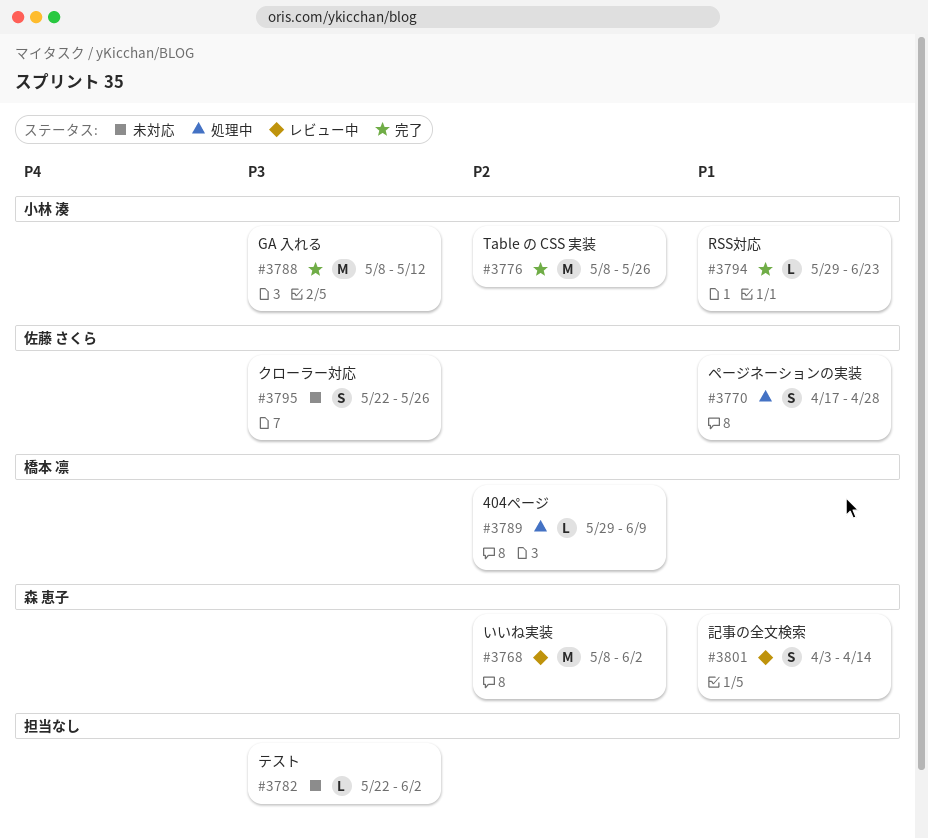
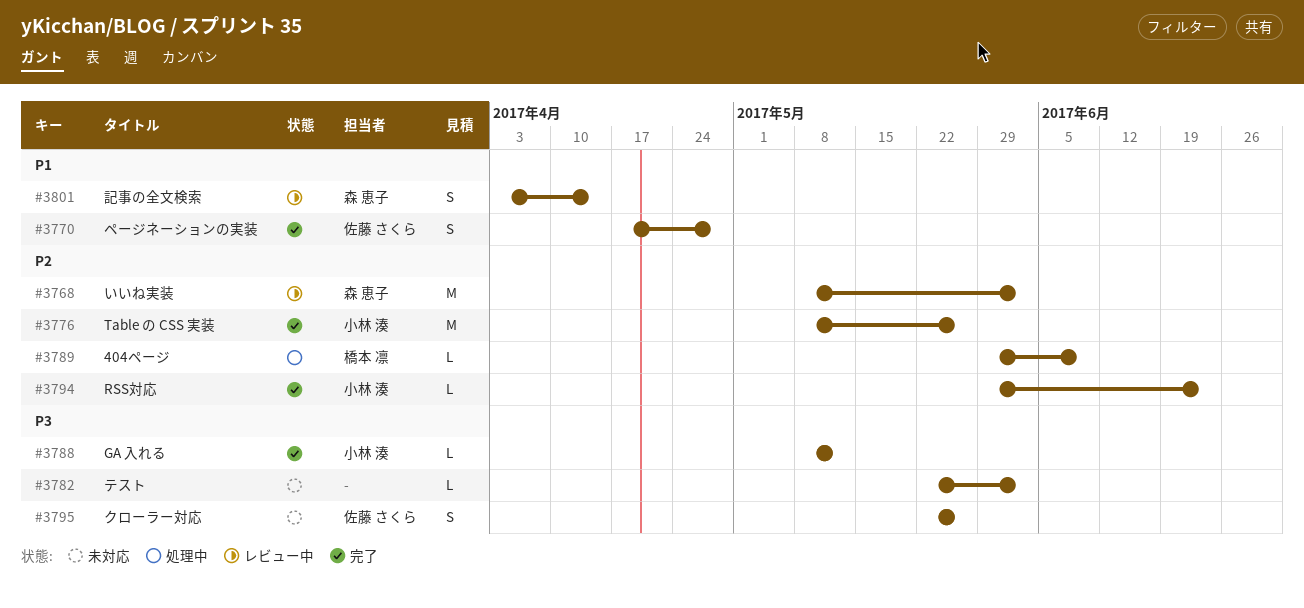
#3770, status: 処理中 -> 完了
#3788, estimate: M -> L
#3794, priority: P1 -> P2

